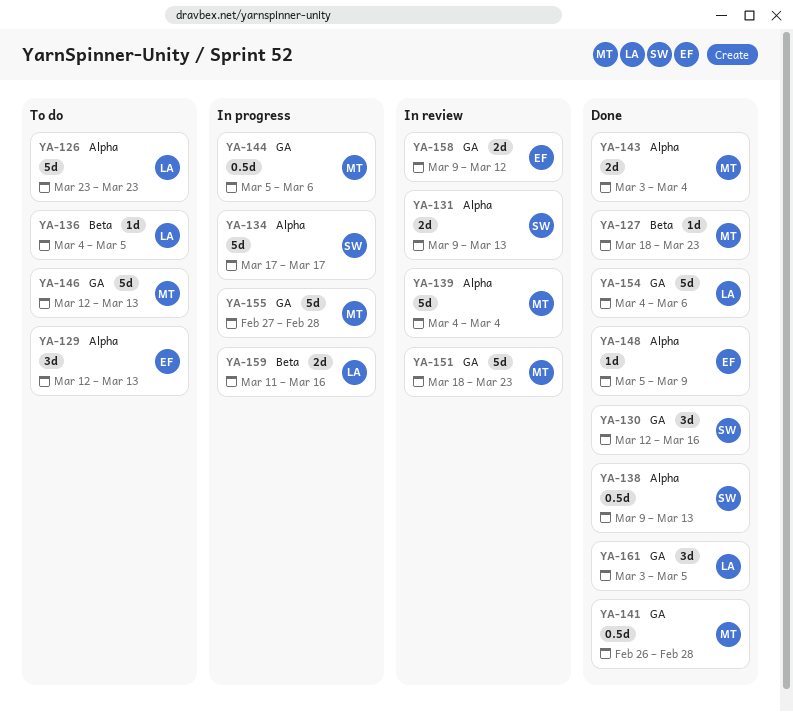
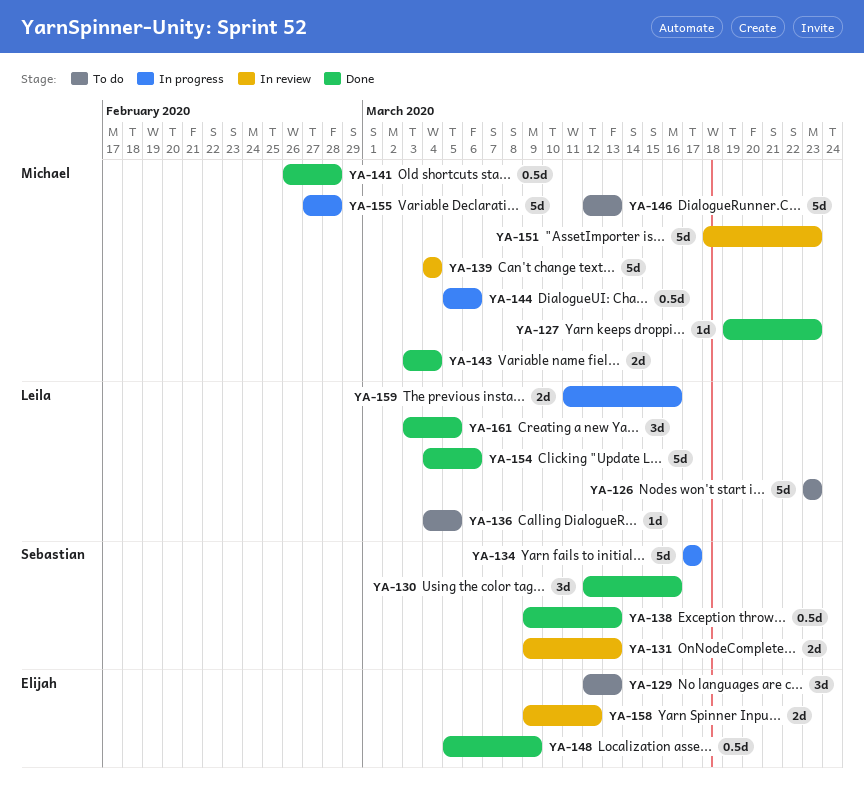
YA-127, start: Mar 18 -> Mar 19
YA-148, estimate: 1d -> 0.5d

